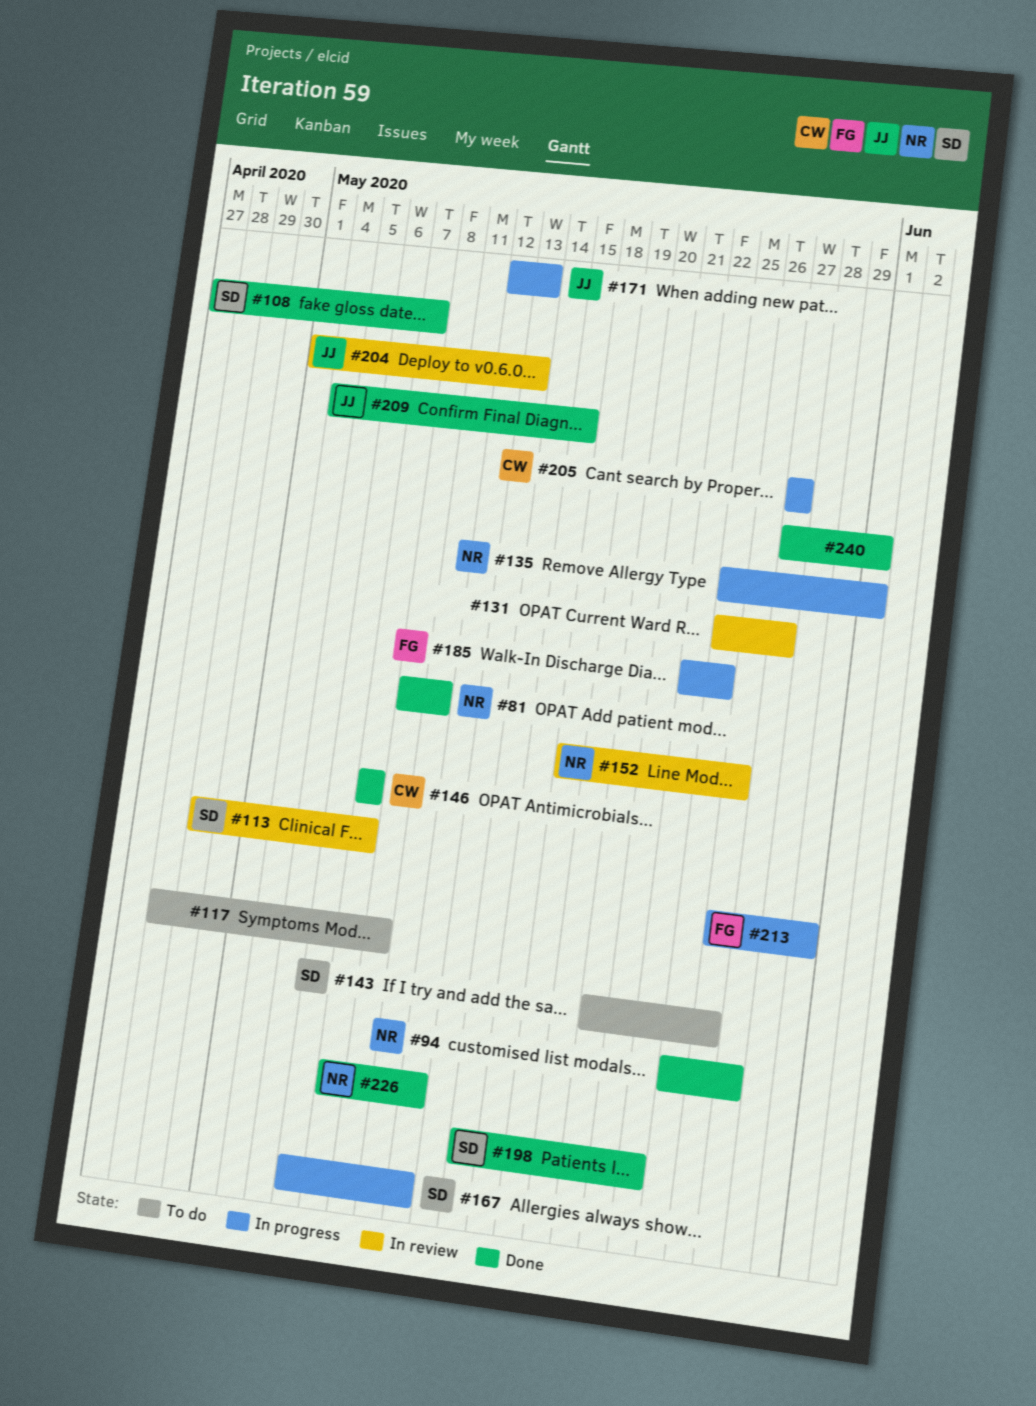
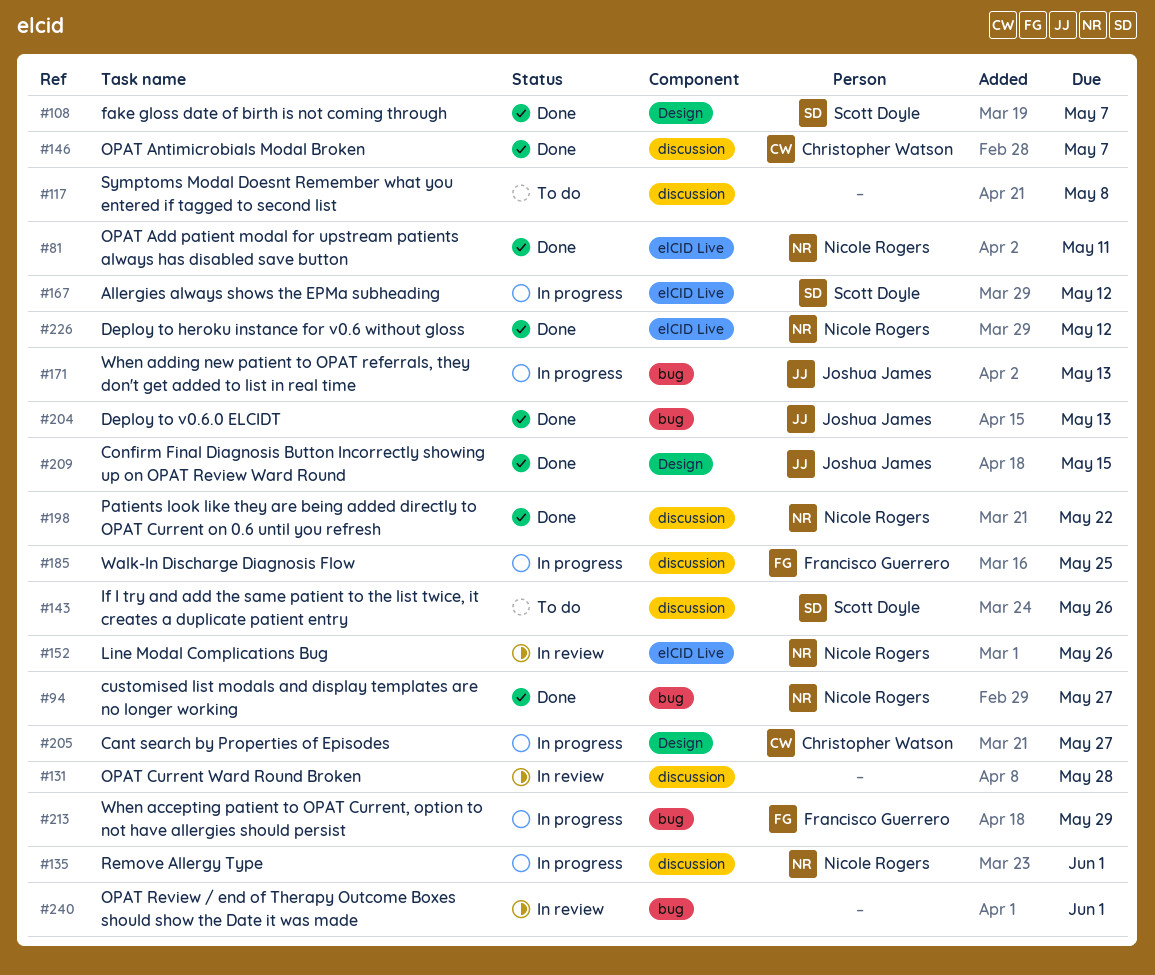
#113: present -> none
#131, due: May 27 -> May 28
#198, owner: Scott Doyle -> Nicole Rogers
#204, status: In review -> Done
#240, status: Done -> In review

